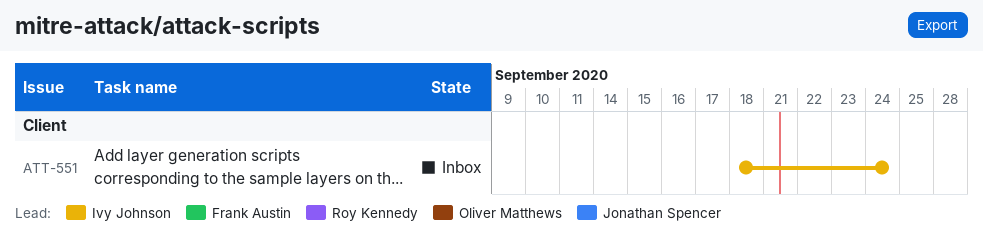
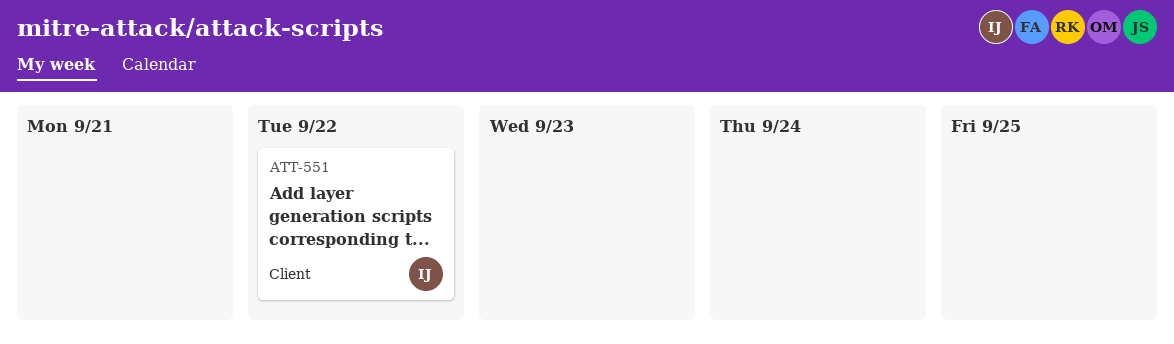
ATT-551, due: Sep 24 -> Sep 22

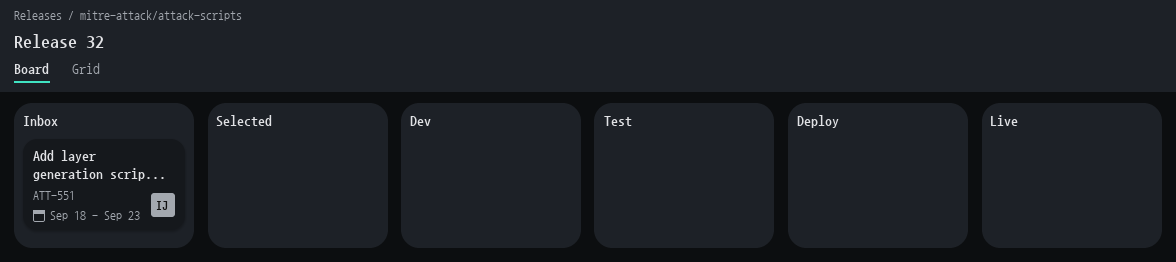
ATT-551, due: Sep 22 -> Sep 23

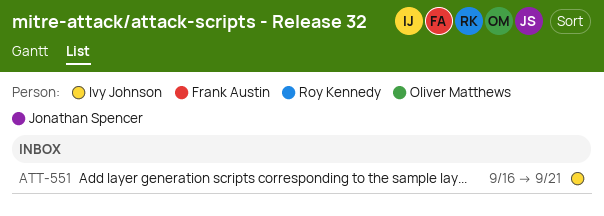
ATT-551, start: Sep 18 -> Sep 16
ATT-551, due: Sep 23 -> Sep 21

